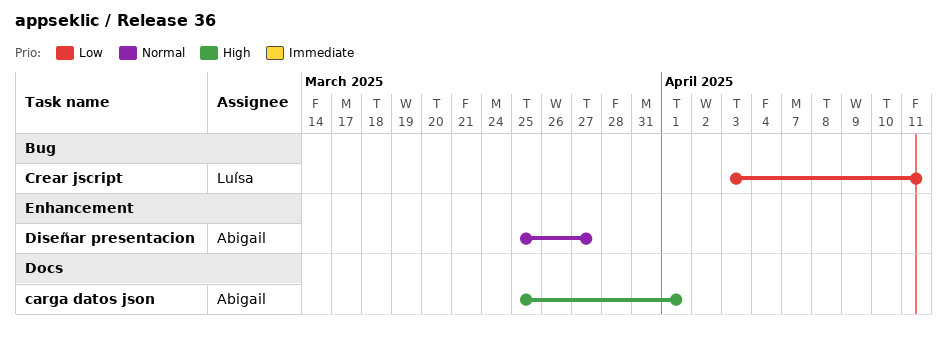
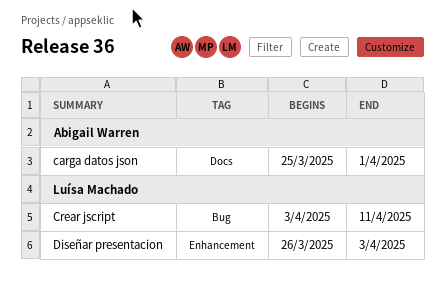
Diseñar presentacion, owner: Abigail Warren -> Luísa Machado
Diseñar presentacion, start: Mar 25 -> Mar 26
Diseñar presentacion, due: Mar 27 -> Apr 3

